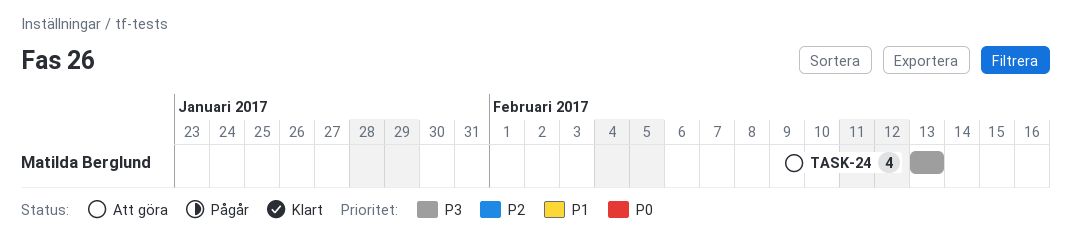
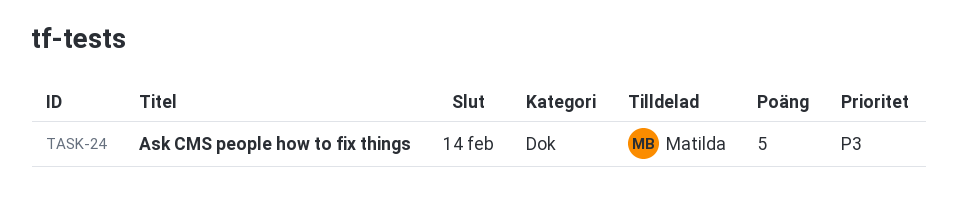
TASK-24, estimate: 4 -> 5
TASK-24, due: Feb 13 -> Feb 14

